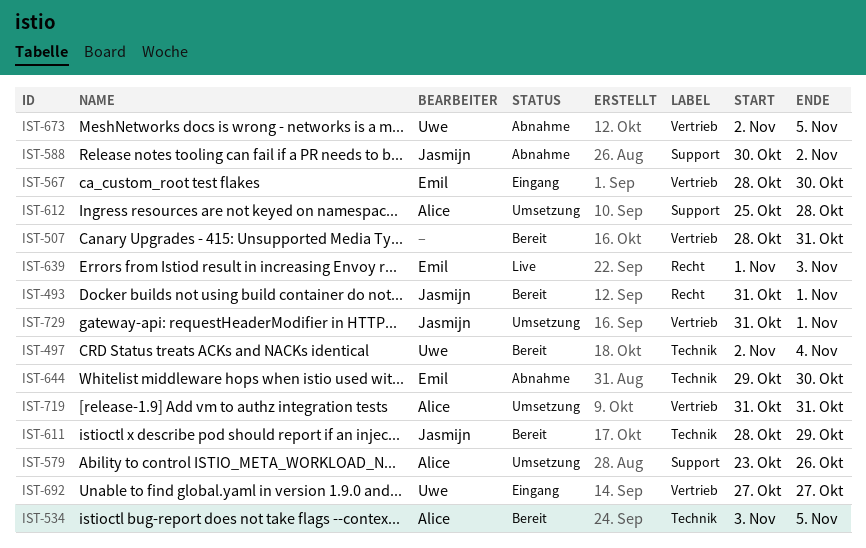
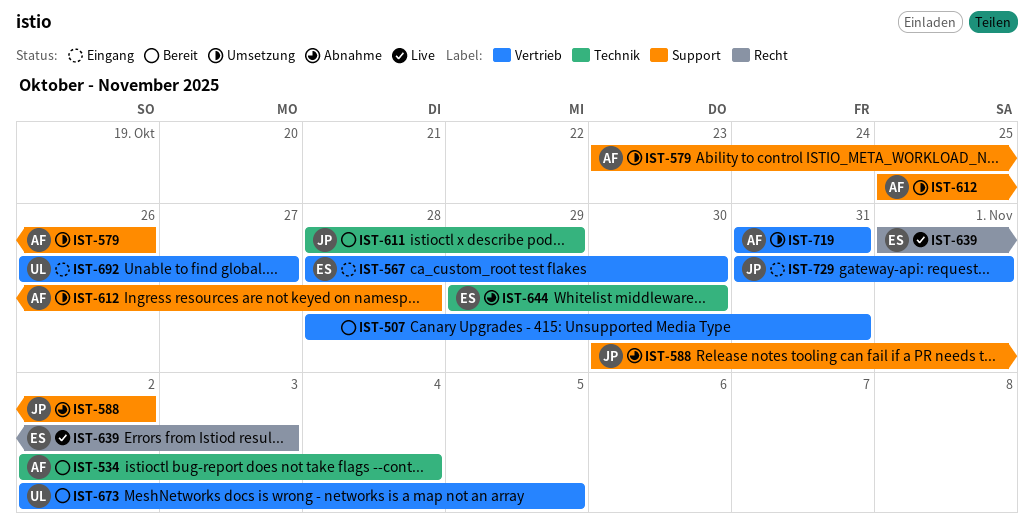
IST-493: present -> none
IST-497: present -> none
IST-534, start: Nov 3 -> Nov 2
IST-534, due: Nov 5 -> Nov 4
IST-673, status: Abnahme -> Bereit
IST-692, start: Oct 27 -> Oct 26
IST-729, status: Umsetzung -> Eingang

